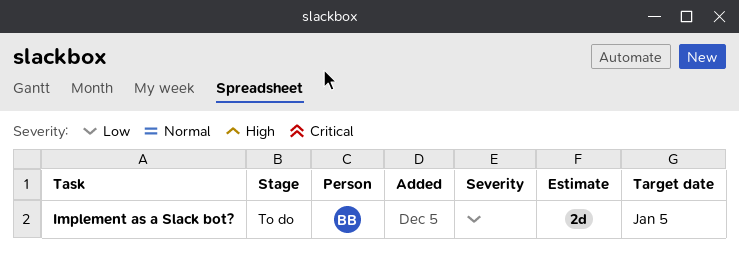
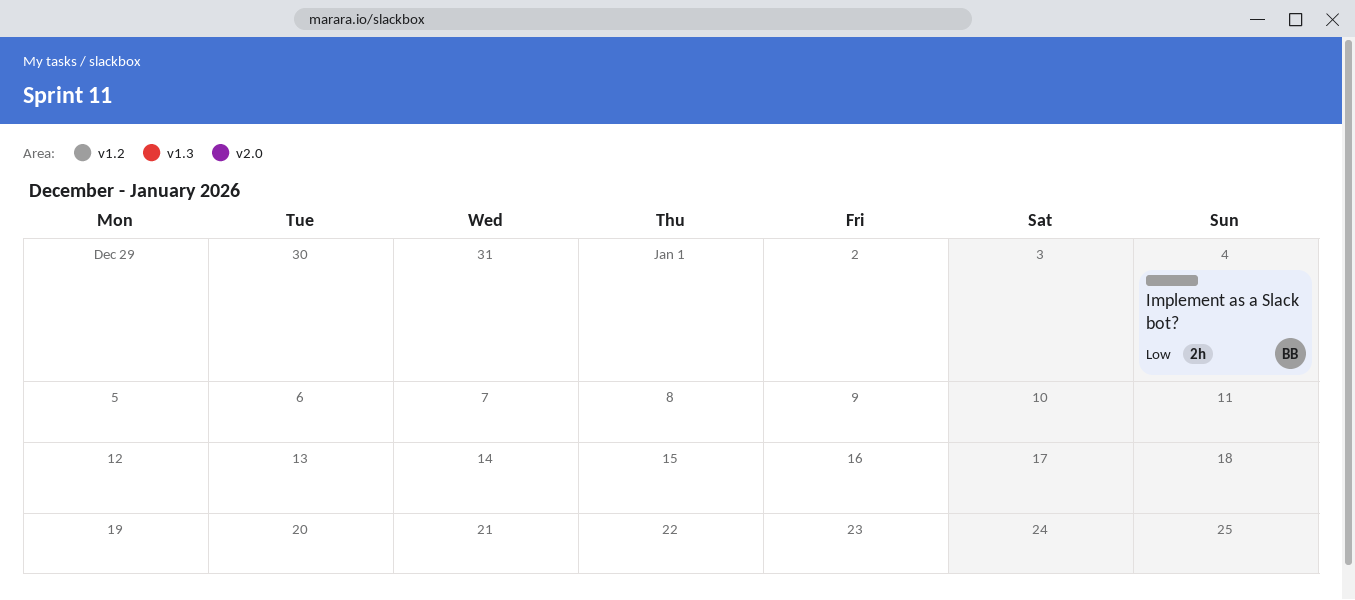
Implement as a Slack bot?, estimate: 2d -> 2h
Implement as a Slack bot?, due: Jan 5 -> Jan 4

